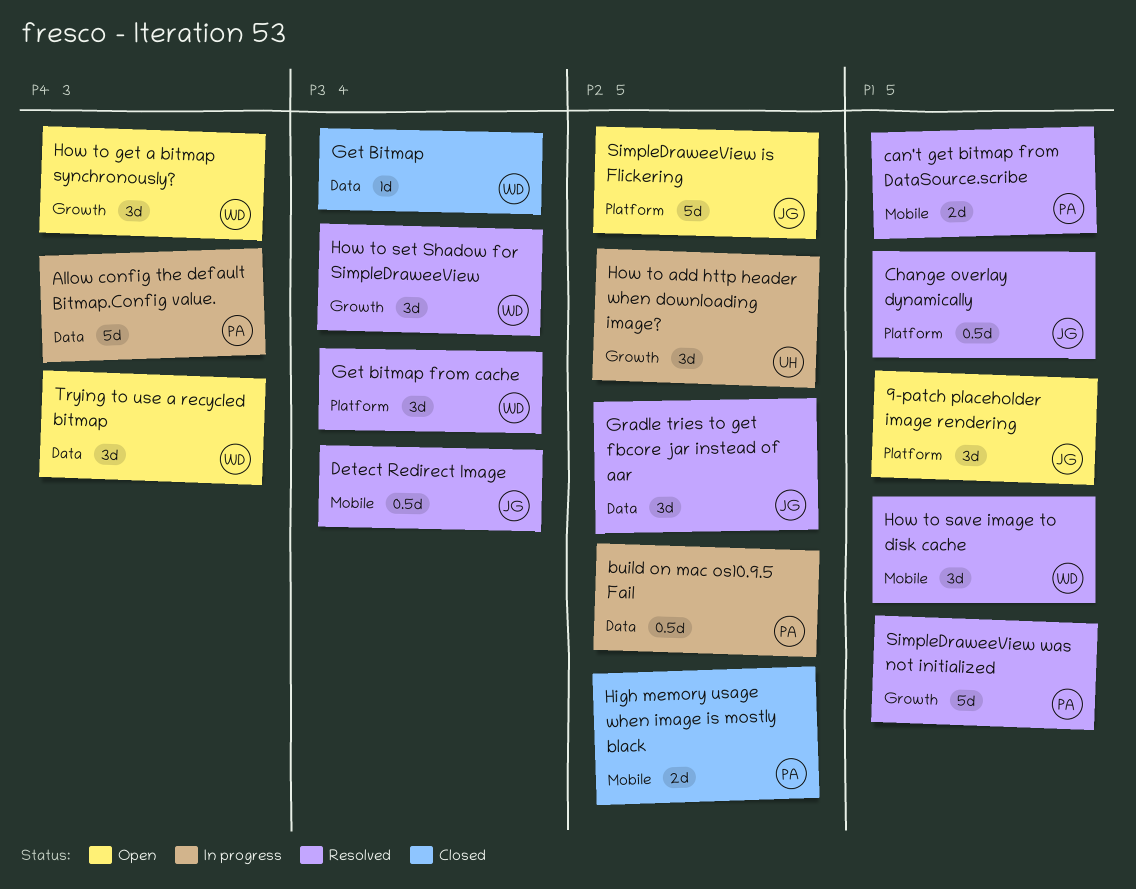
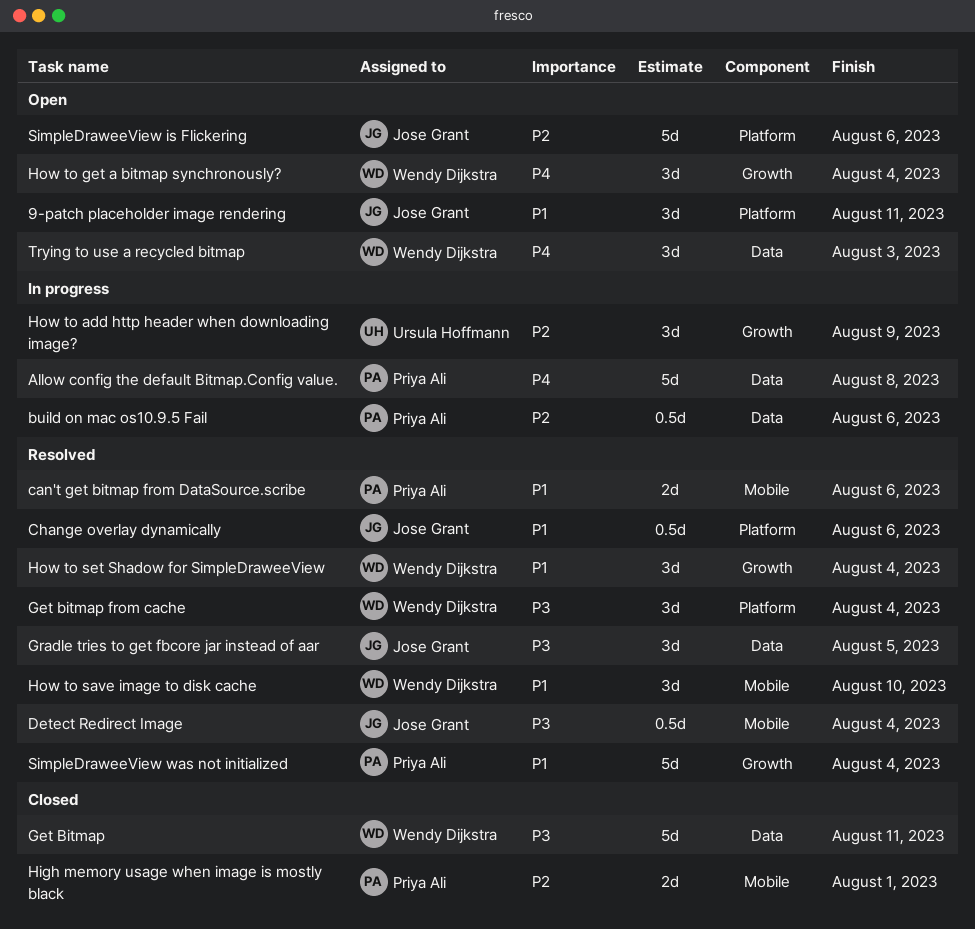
Get Bitmap, estimate: 1d -> 5d
Gradle tries to get fbcore jar instead of aar, priority: P2 -> P3
How to set Shadow for SimpleDraweeView, priority: P3 -> P1

